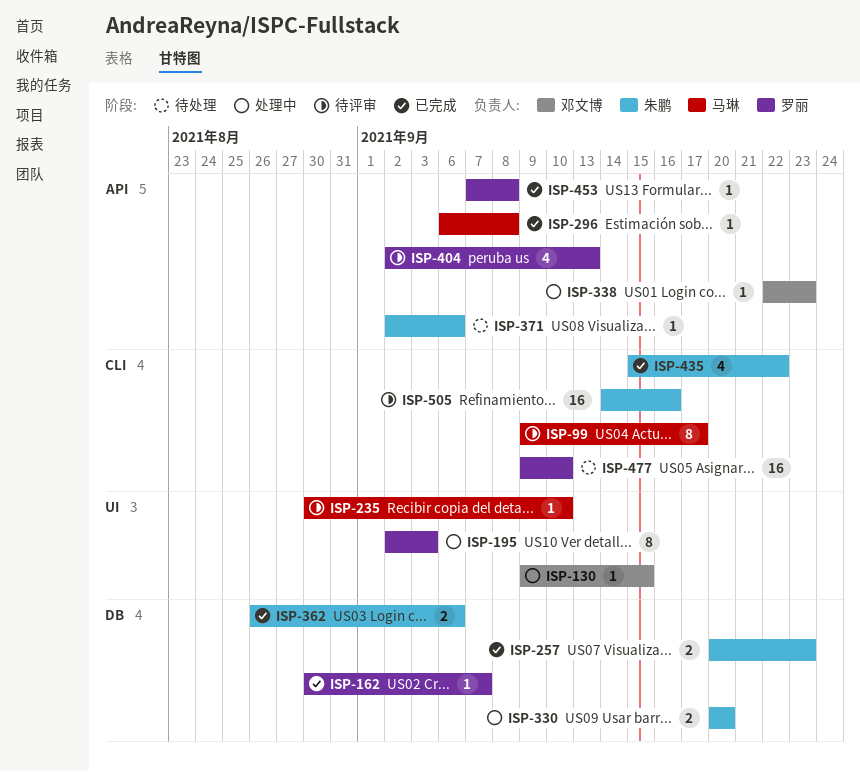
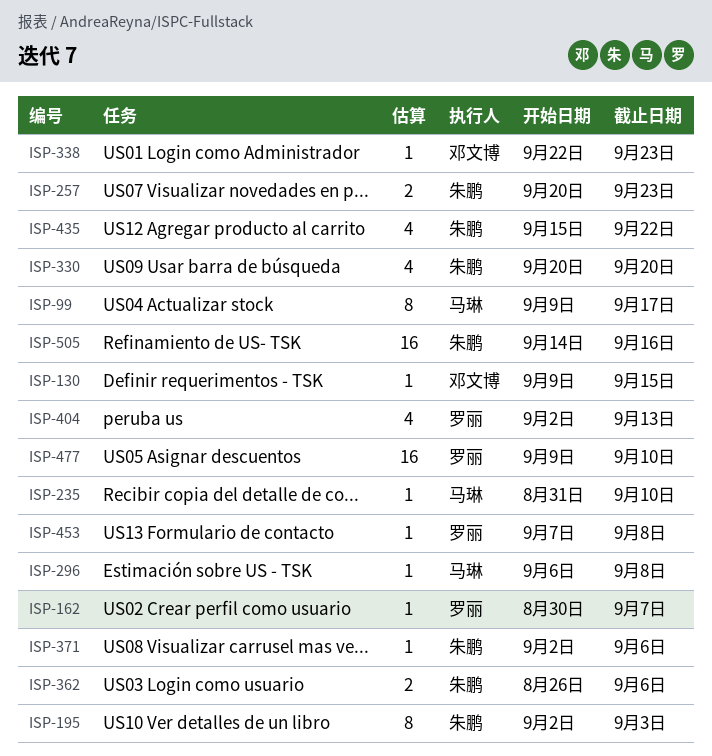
ISP-195, owner: 罗丽 -> 朱鹏
ISP-235, start: Aug 30 -> Aug 31
ISP-330, estimate: 2 -> 4

